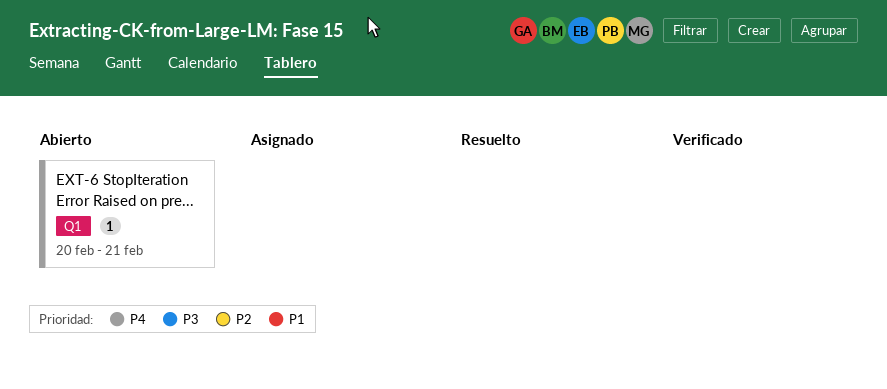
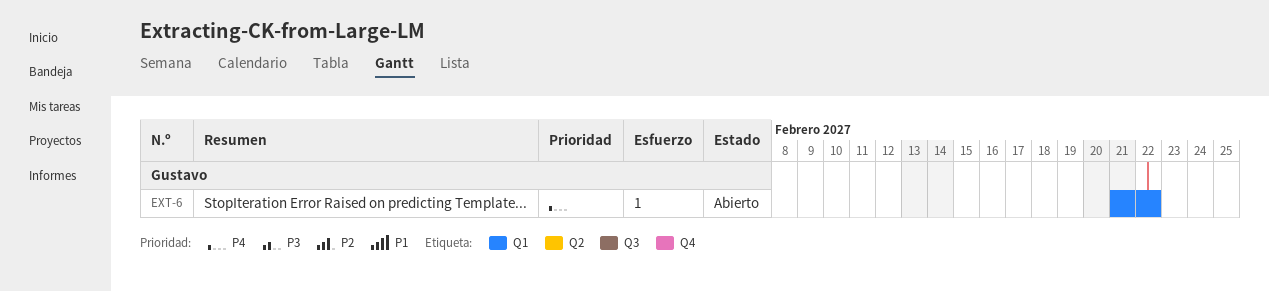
EXT-6, start: Feb 20 -> Feb 21
EXT-6, due: Feb 21 -> Feb 22

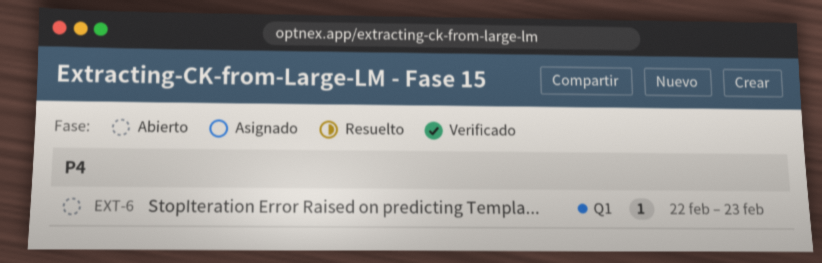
EXT-6, start: Feb 21 -> Feb 22
EXT-6, due: Feb 22 -> Feb 23

